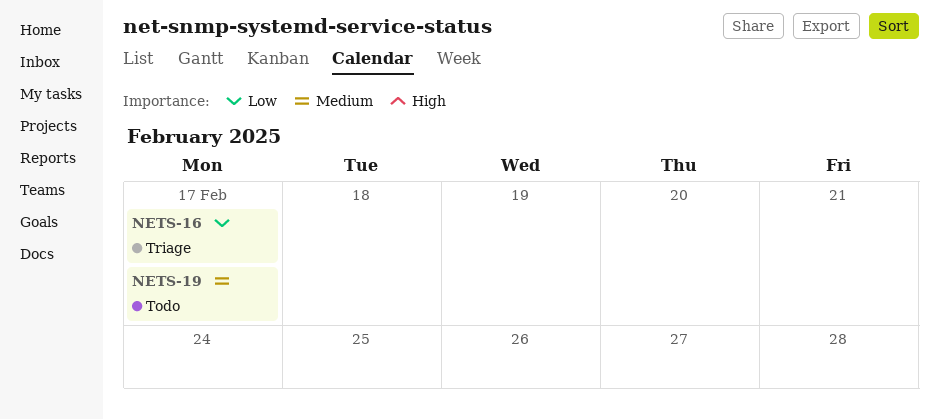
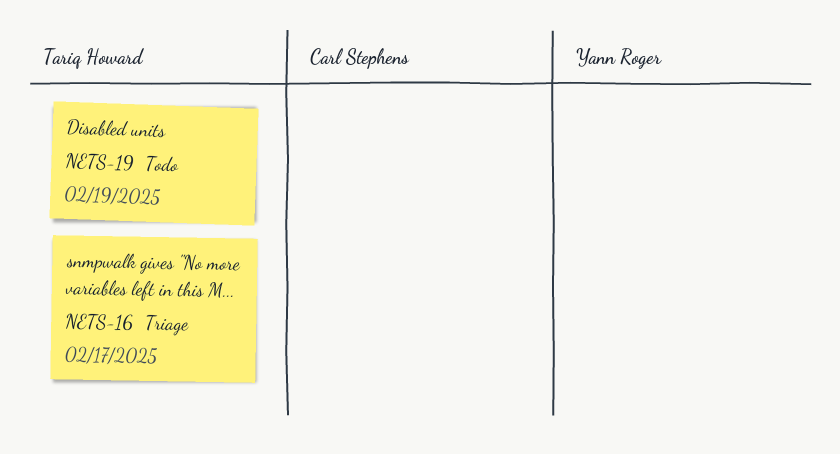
NETS-19, due: Feb 17 -> Feb 19

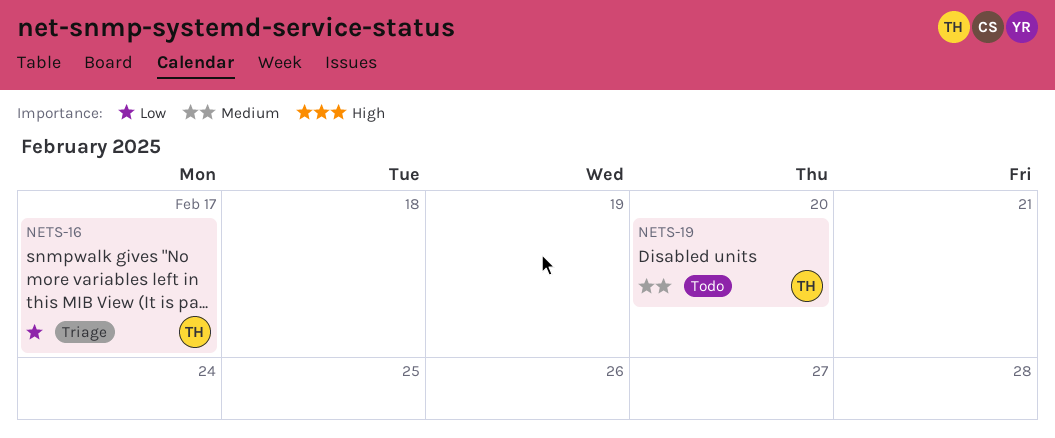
NETS-19, due: Feb 19 -> Feb 20

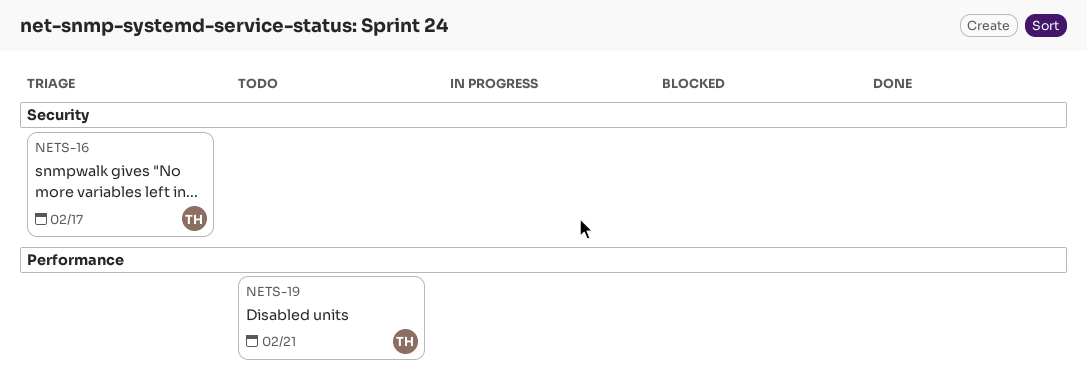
NETS-19, due: Feb 20 -> Feb 21

